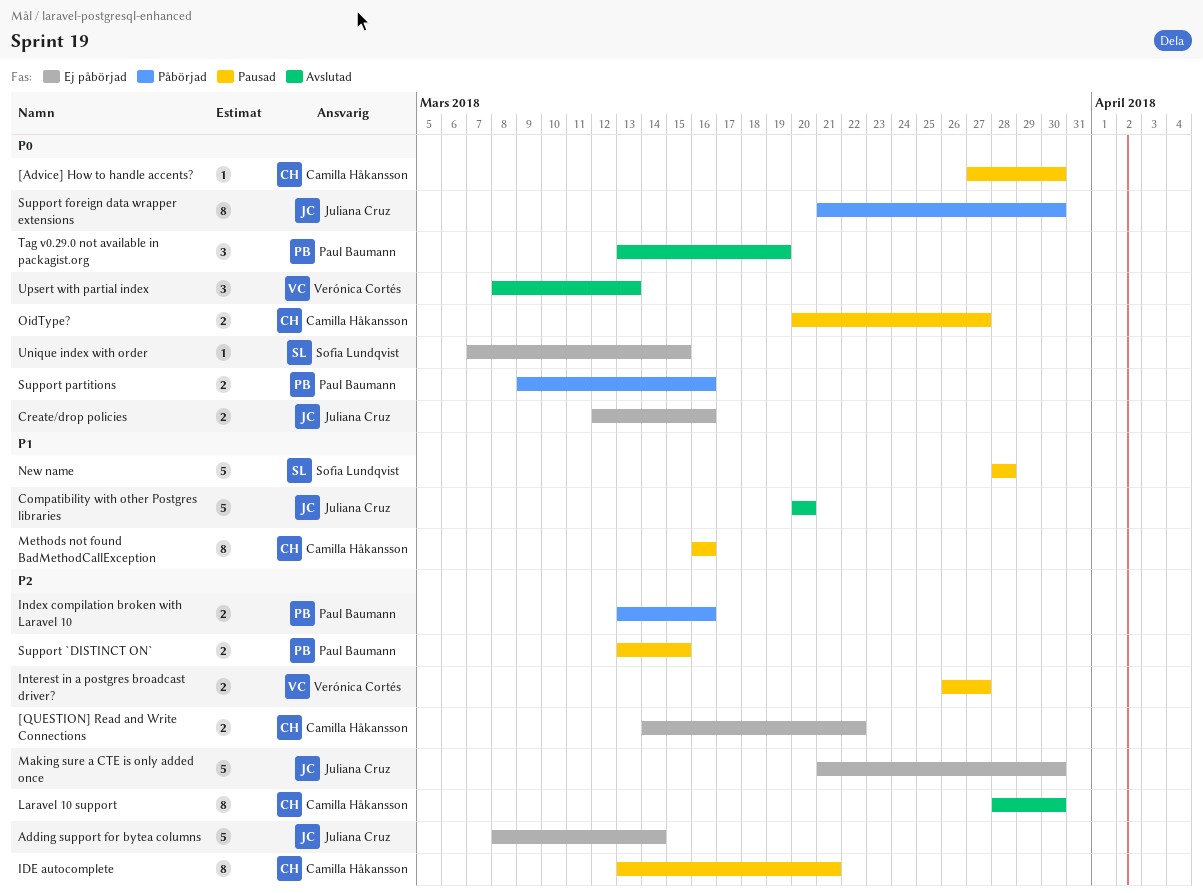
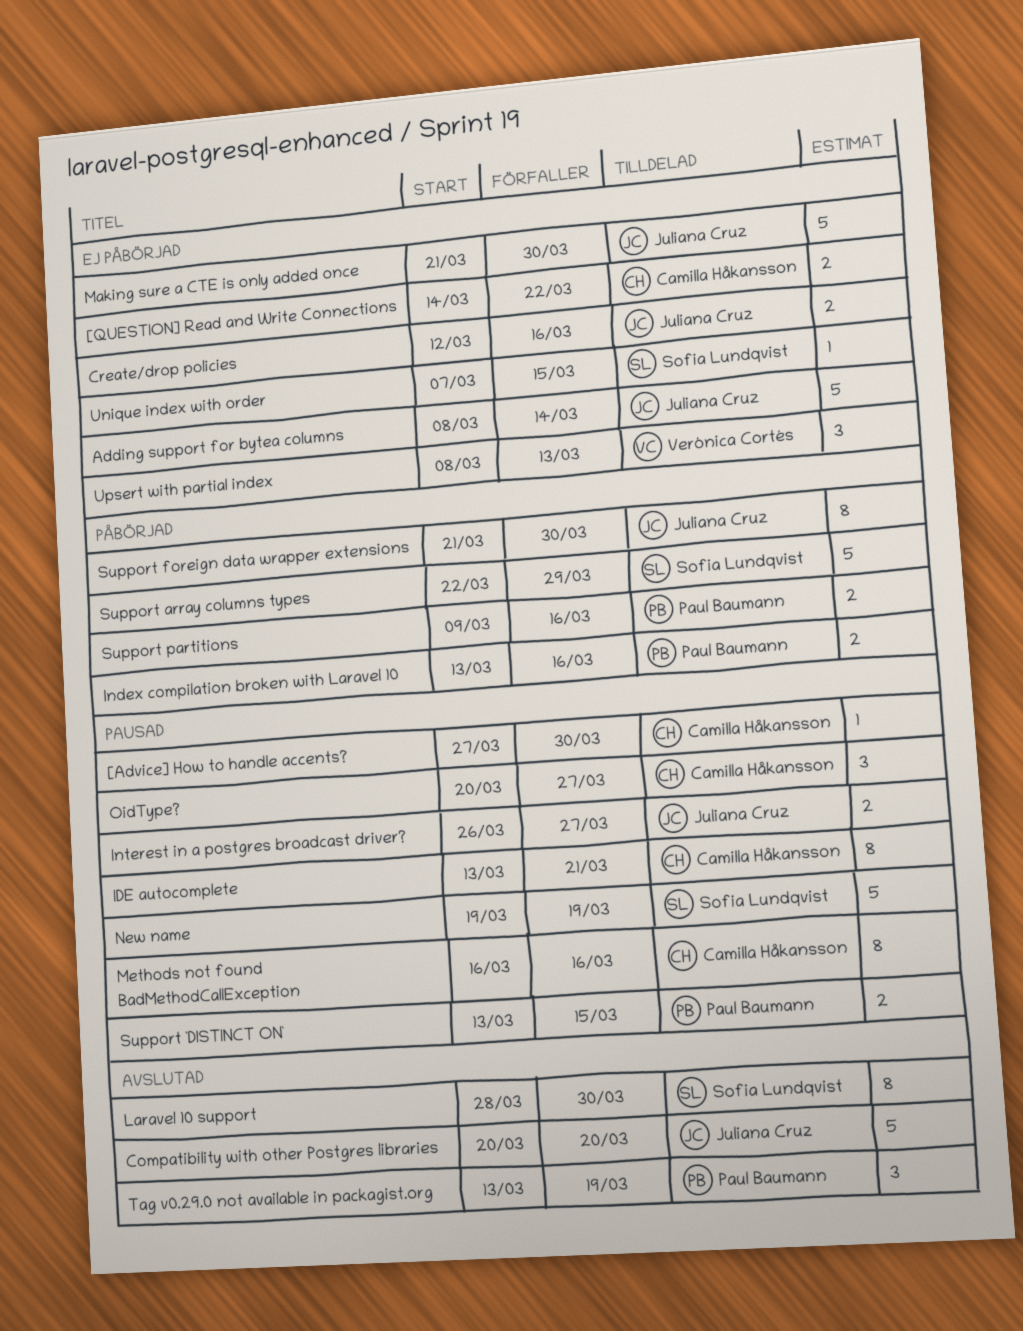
Interest in a postgres broadcast driver?, owner: Verónica Cortés -> Juliana Cruz
Laravel 10 support, owner: Camilla Håkansson -> Sofia Lundqvist
New name, start: Mar 28 -> Mar 19
New name, due: Mar 28 -> Mar 19
OidType?, estimate: 2 -> 3
Support array columns types: none -> present
Upsert with partial index, status: Avslutad -> Ej påbörjad

